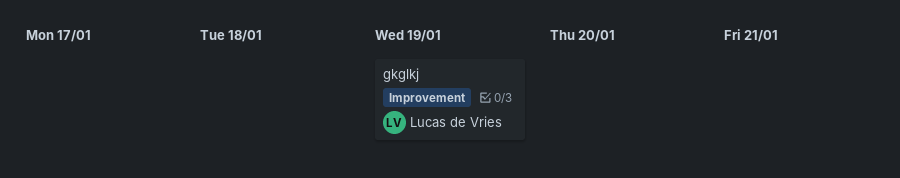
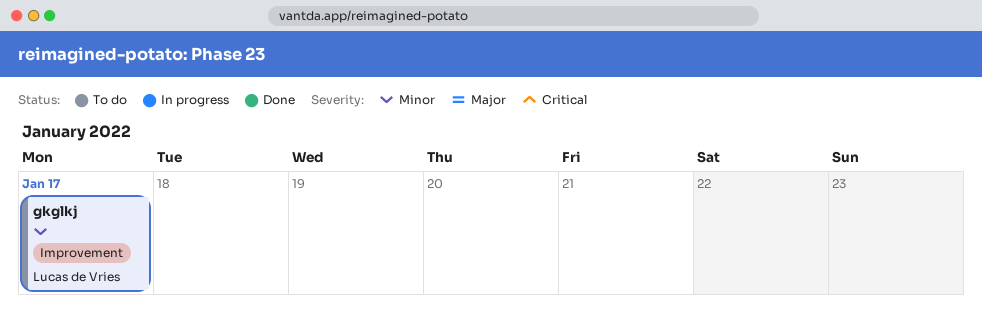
gkglkj, due: Jan 19 -> Jan 17

